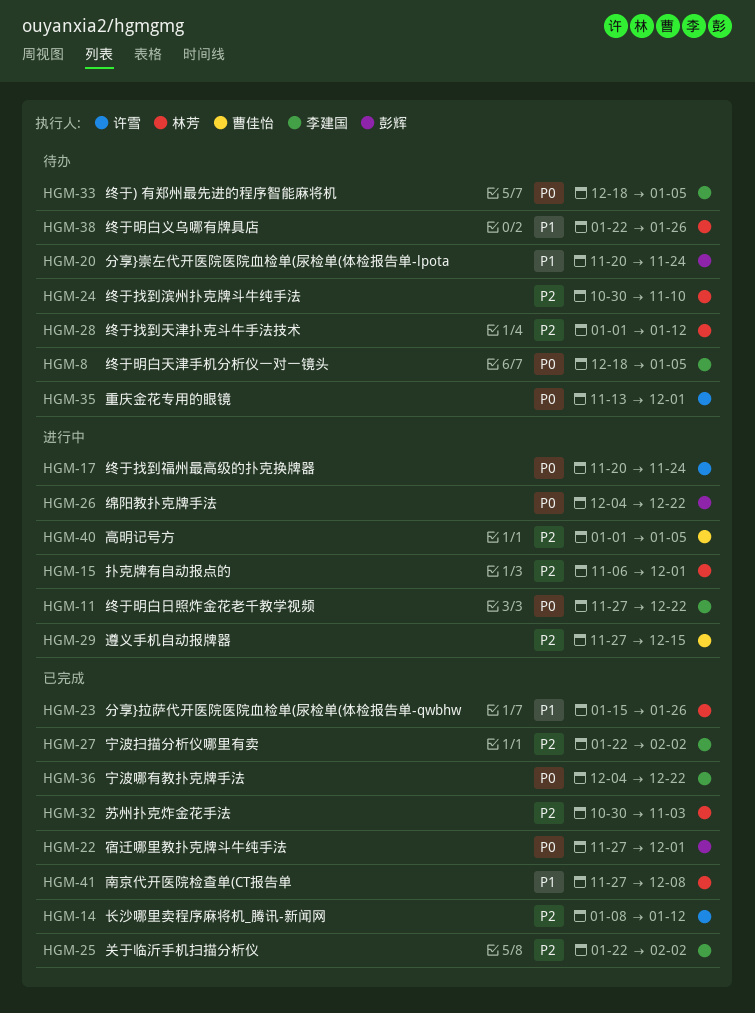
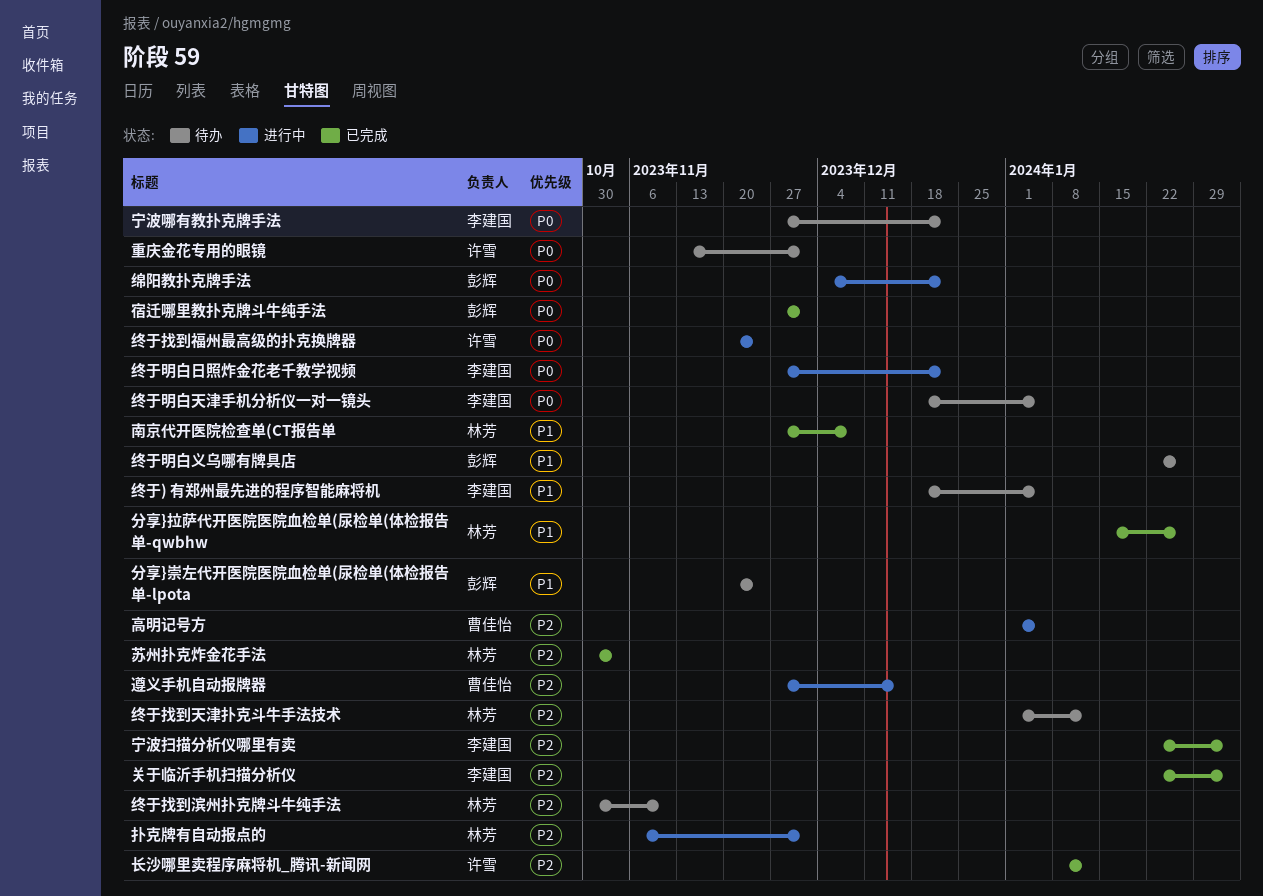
宁波哪有教扑克牌手法, status: 已完成 -> 待办
宁波哪有教扑克牌手法, start: Dec 4 -> Nov 27
终于) 有郑州最先进的程序智能麻将机, priority: P0 -> P1
终于明白义乌哪有牌具店, owner: 林芳 -> 彭辉

